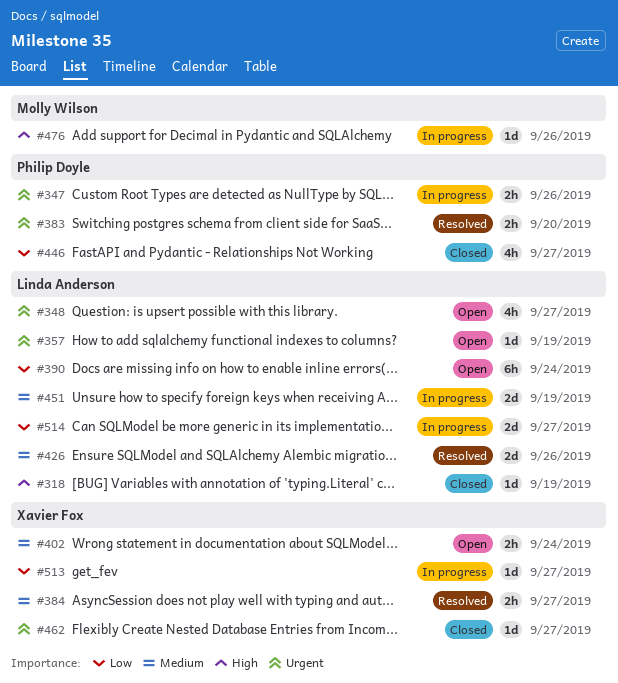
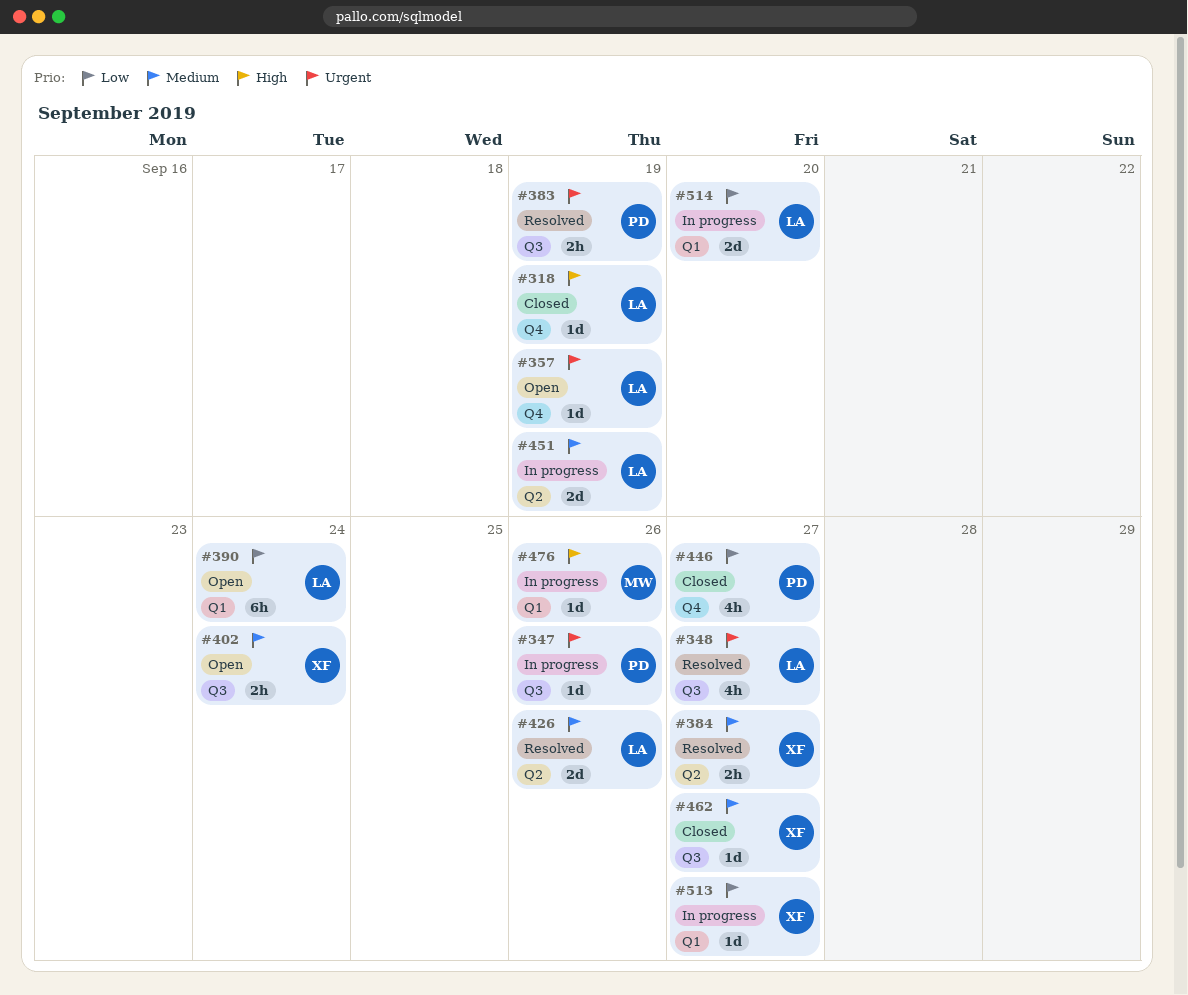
#347, estimate: 2h -> 1d
#348, status: Open -> Resolved
#383, due: Sep 20 -> Sep 19
#462, priority: Urgent -> Medium
#514, due: Sep 27 -> Sep 20

